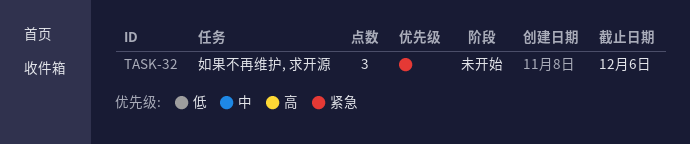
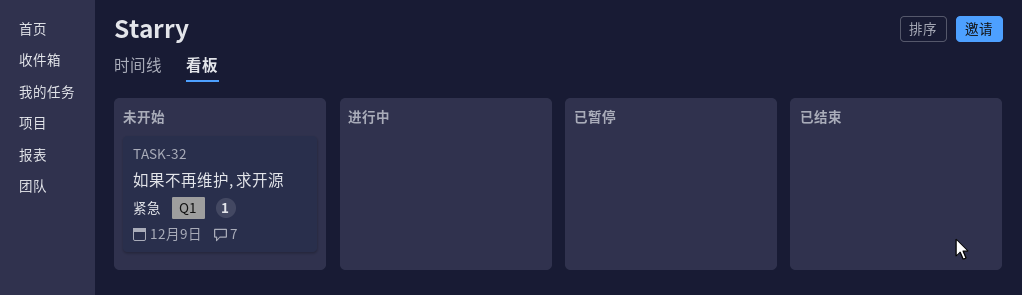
TASK-32, estimate: 3 -> 1
TASK-32, due: Dec 6 -> Dec 9

